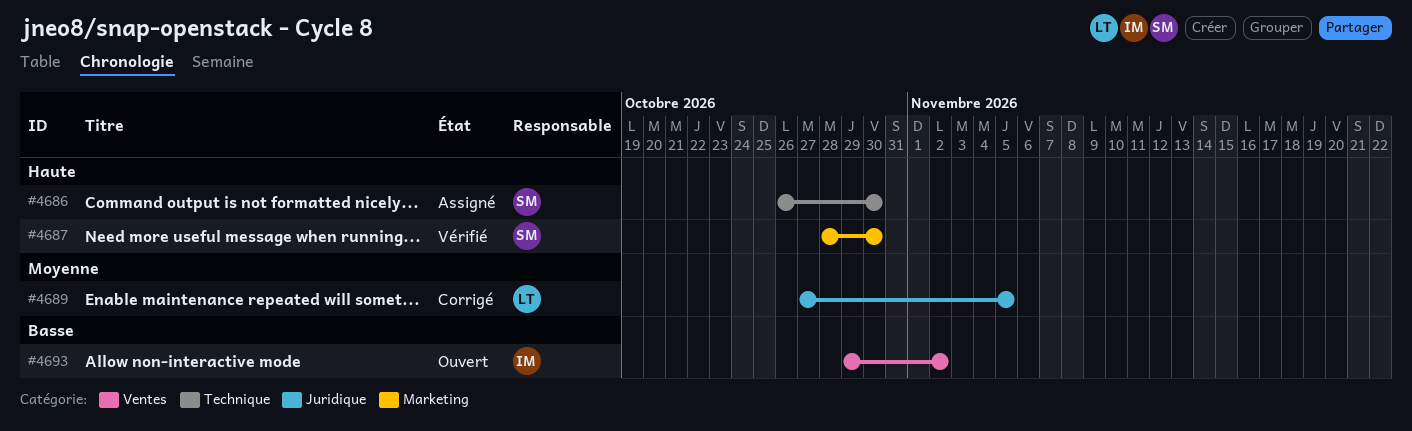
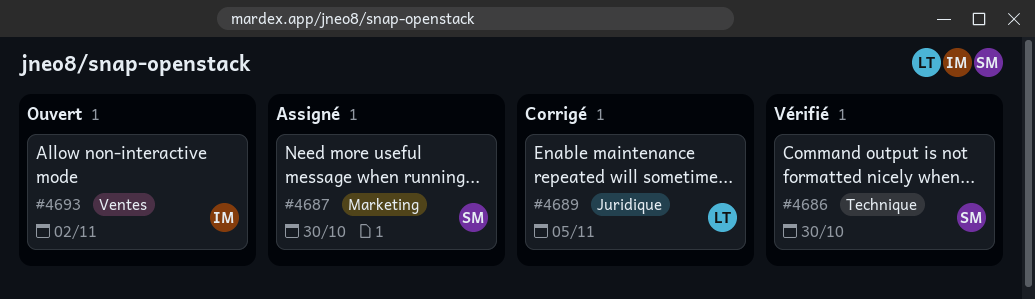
#4686, status: Assigné -> Vérifié
#4687, status: Vérifié -> Assigné

